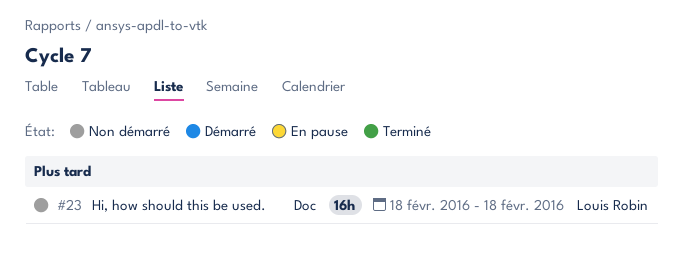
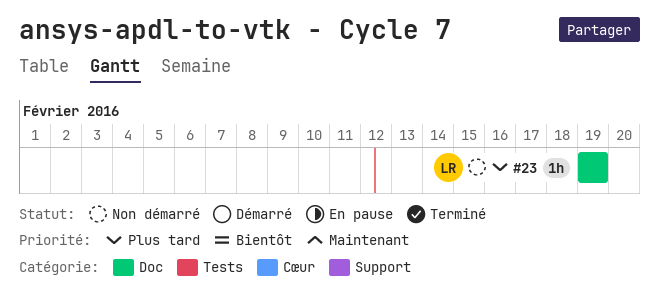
#23, estimate: 16h -> 1h
#23, start: Feb 18 -> Feb 19
#23, due: Feb 18 -> Feb 19

